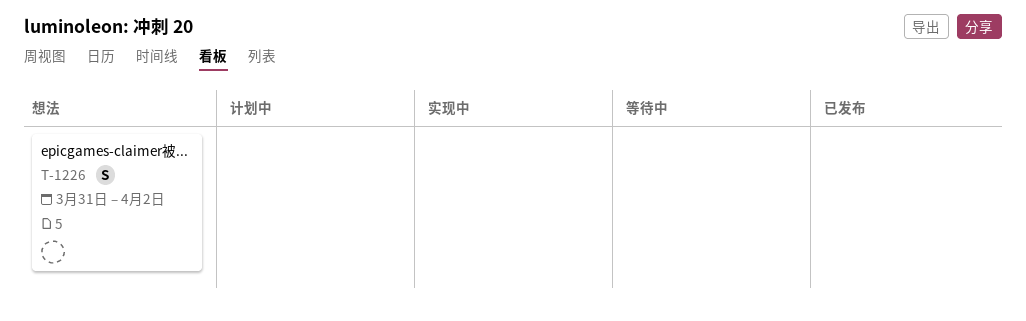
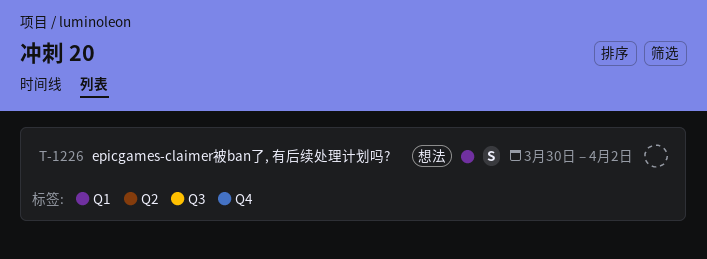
T-1226, start: Mar 31 -> Mar 30

